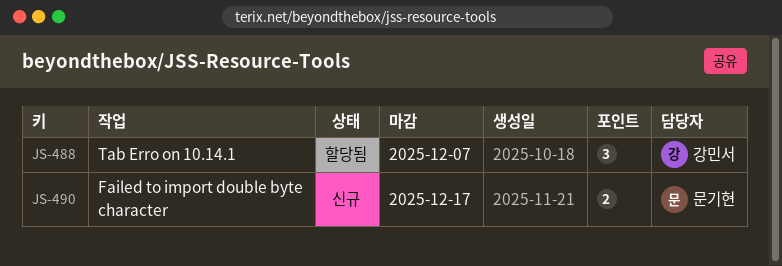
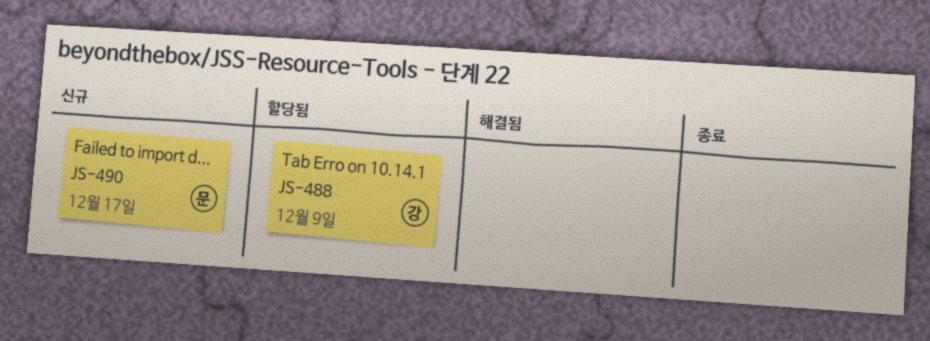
JS-488, due: Dec 7 -> Dec 9

